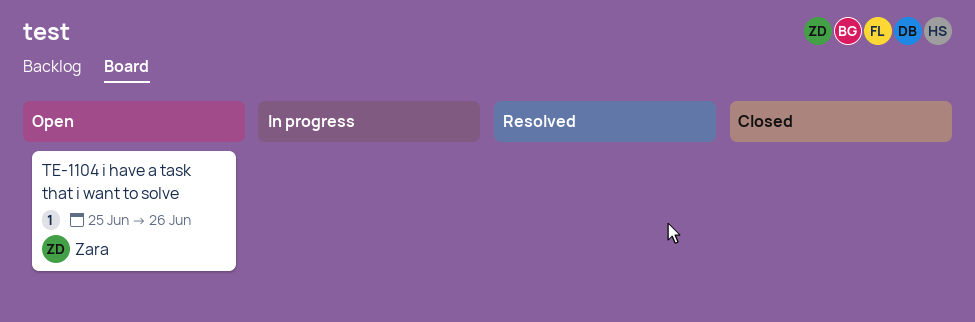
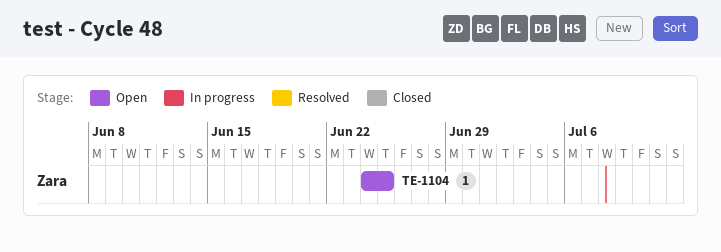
TE-1104, start: Jun 25 -> Jun 24
TE-1104, due: Jun 26 -> Jun 25

